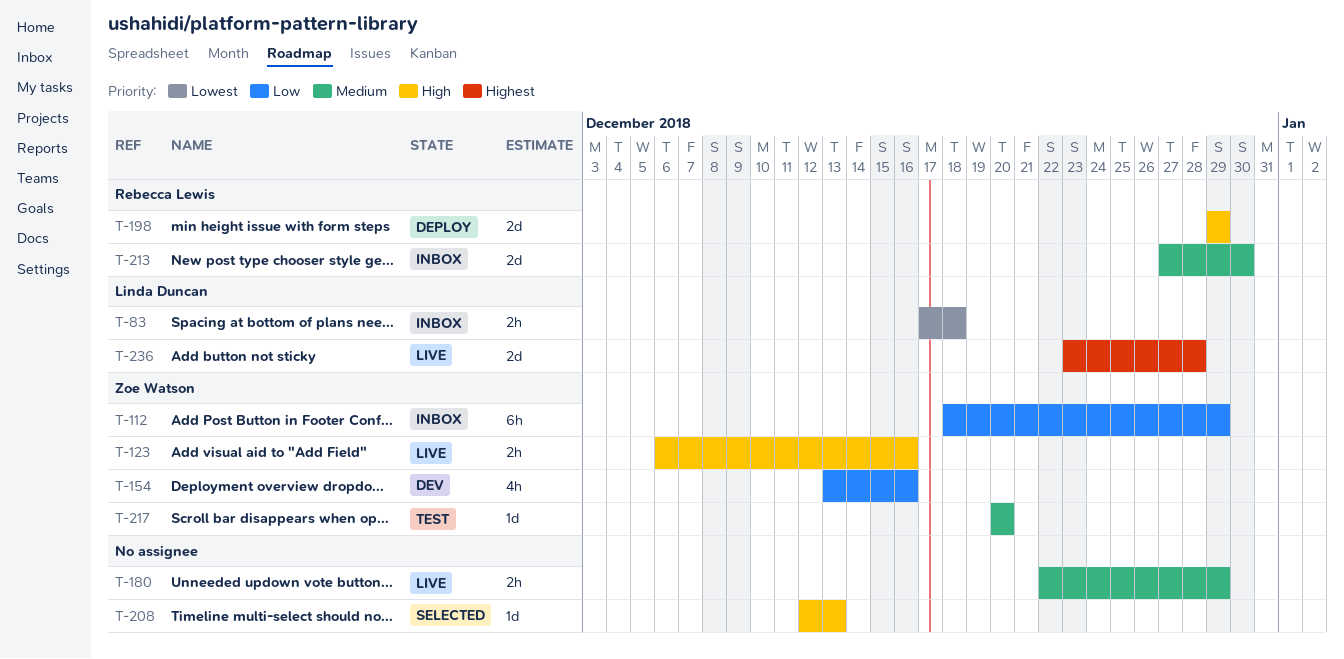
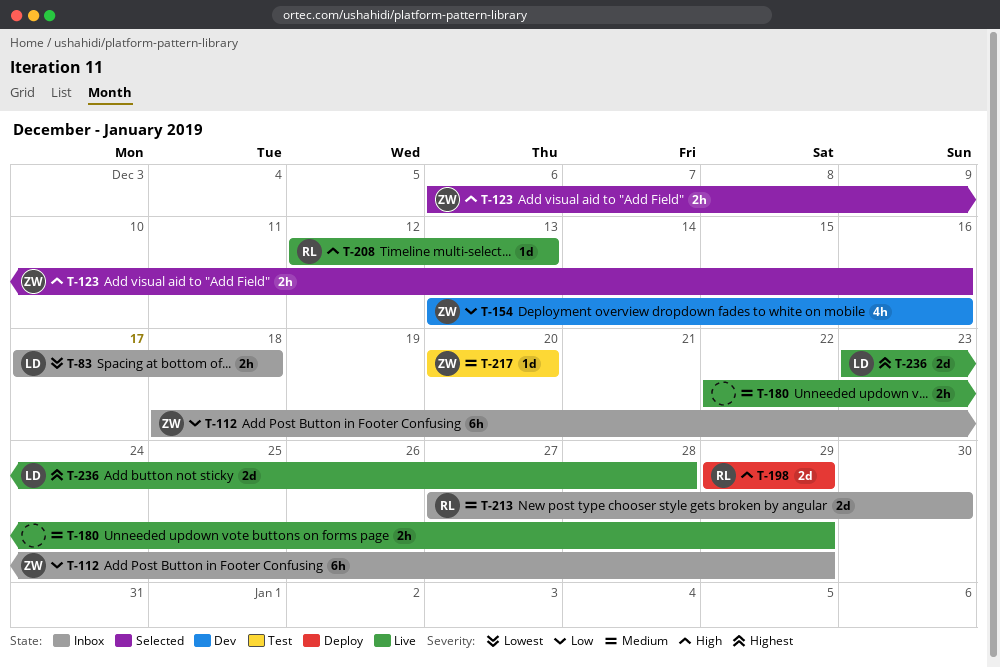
T-123, status: Live -> Selected
T-208, status: Selected -> Live
T-208, owner: none -> Rebecca Lewis

